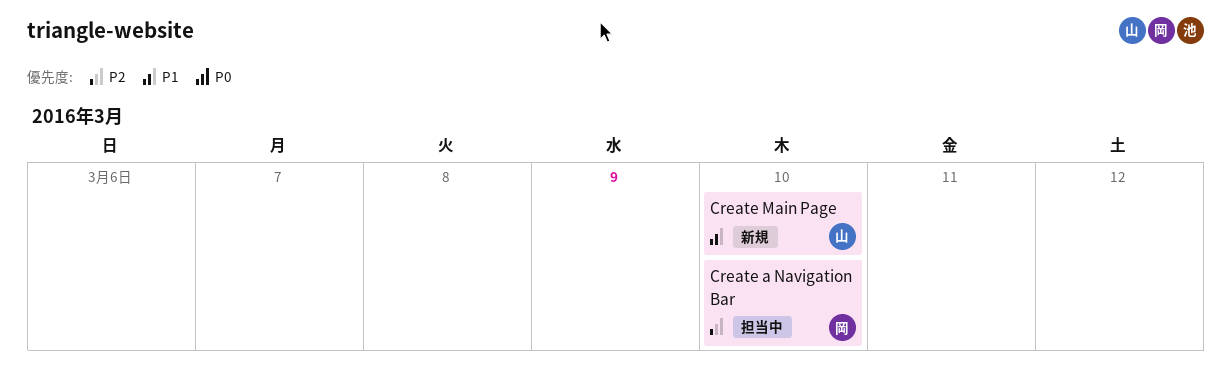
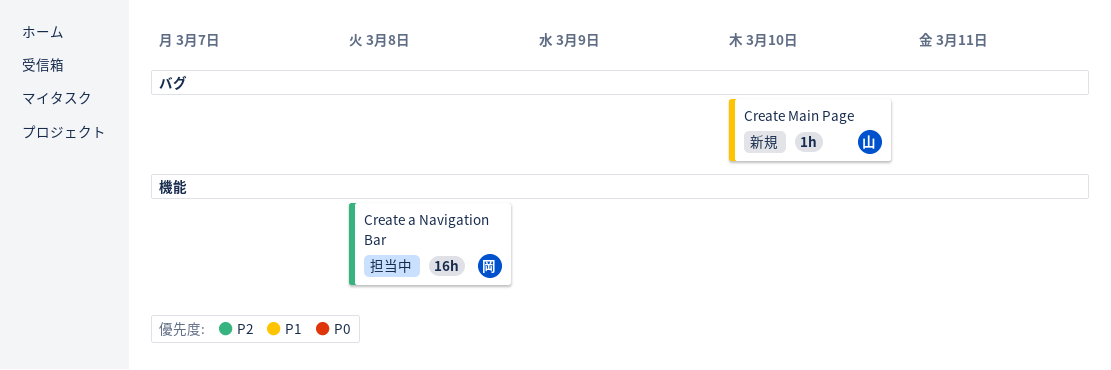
Create a Navigation Bar, due: Mar 10 -> Mar 8

